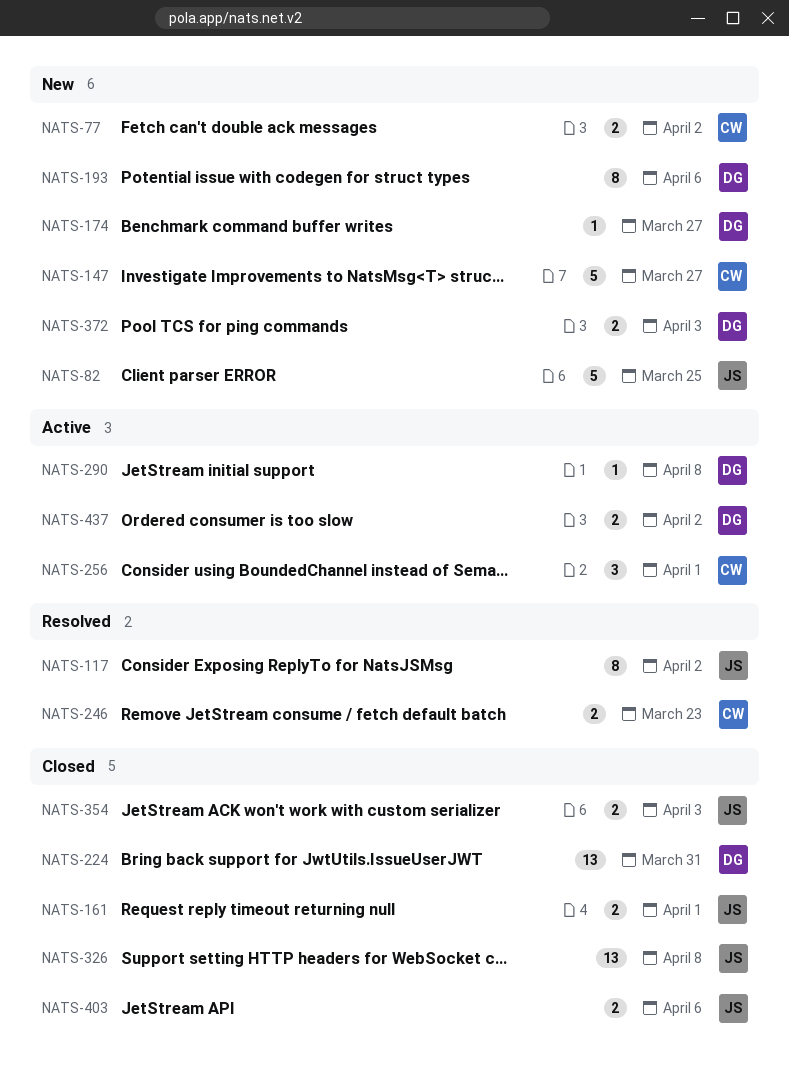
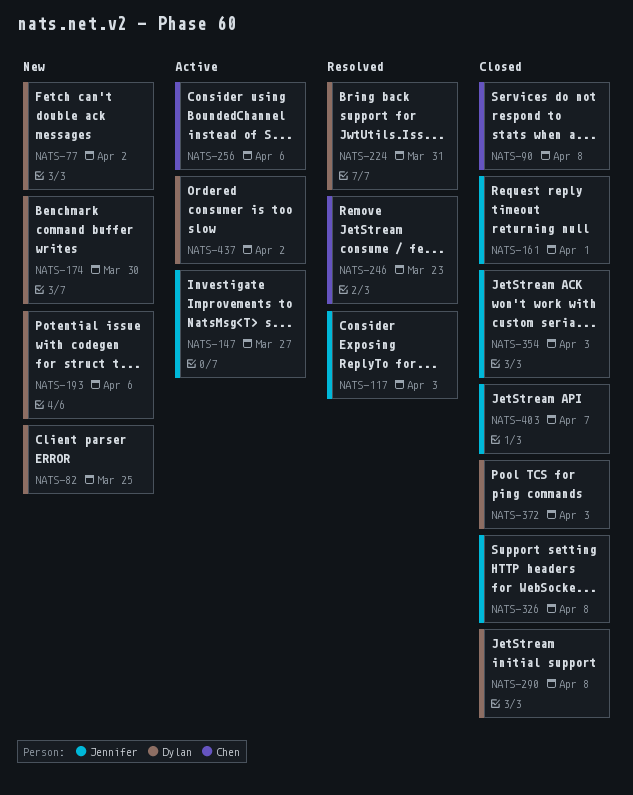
NATS-77, owner: Chen -> Dylan
NATS-82, owner: Jennifer -> Dylan
NATS-90: none -> present
NATS-117, due: Apr 2 -> Apr 3
NATS-147, status: New -> Active
NATS-147, owner: Chen -> Jennifer
NATS-174, due: Mar 27 -> Mar 30
NATS-224, status: Closed -> Resolved
NATS-256, due: Apr 1 -> Apr 6
NATS-290, status: Active -> Closed
NATS-372, status: New -> Closed
NATS-403, due: Apr 6 -> Apr 7

